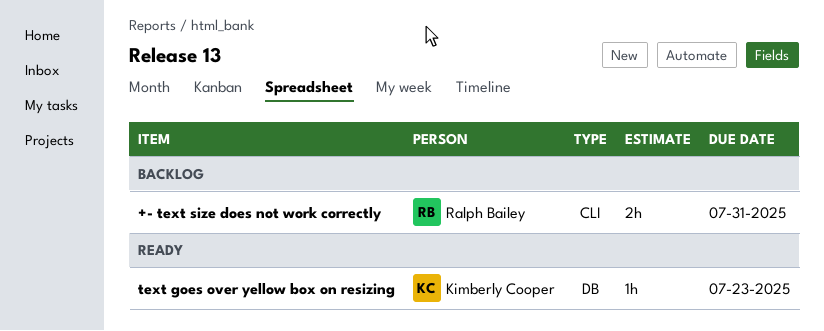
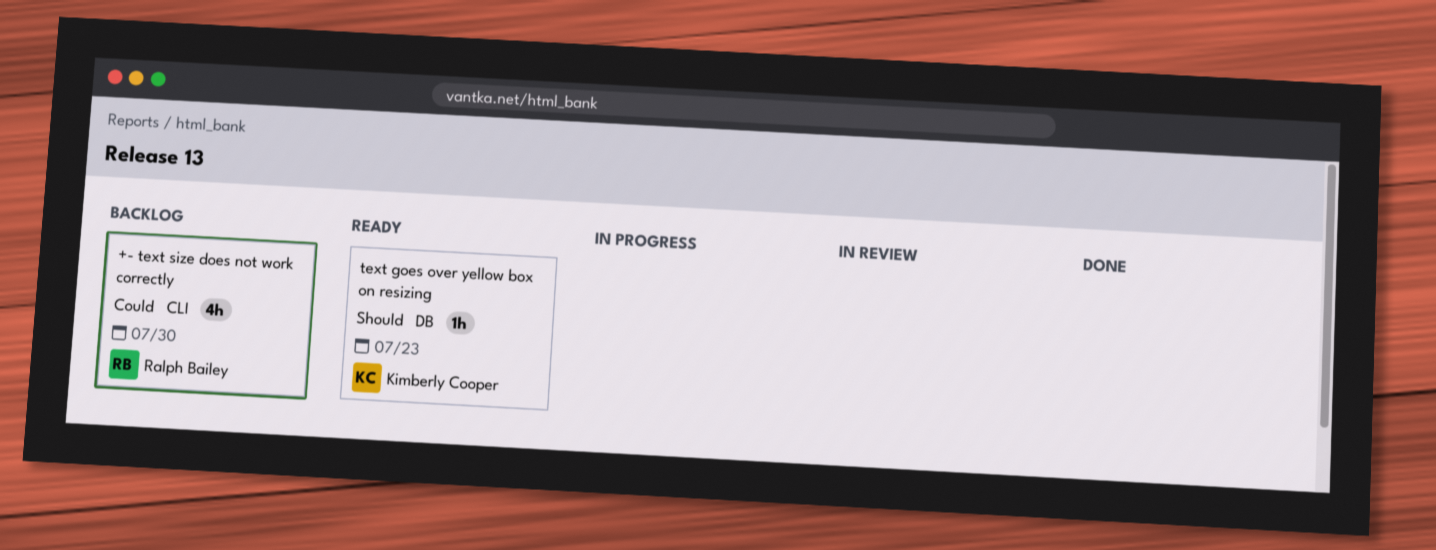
+- text size does not work correctly, estimate: 2h -> 4h
+- text size does not work correctly, due: Jul 31 -> Jul 30

